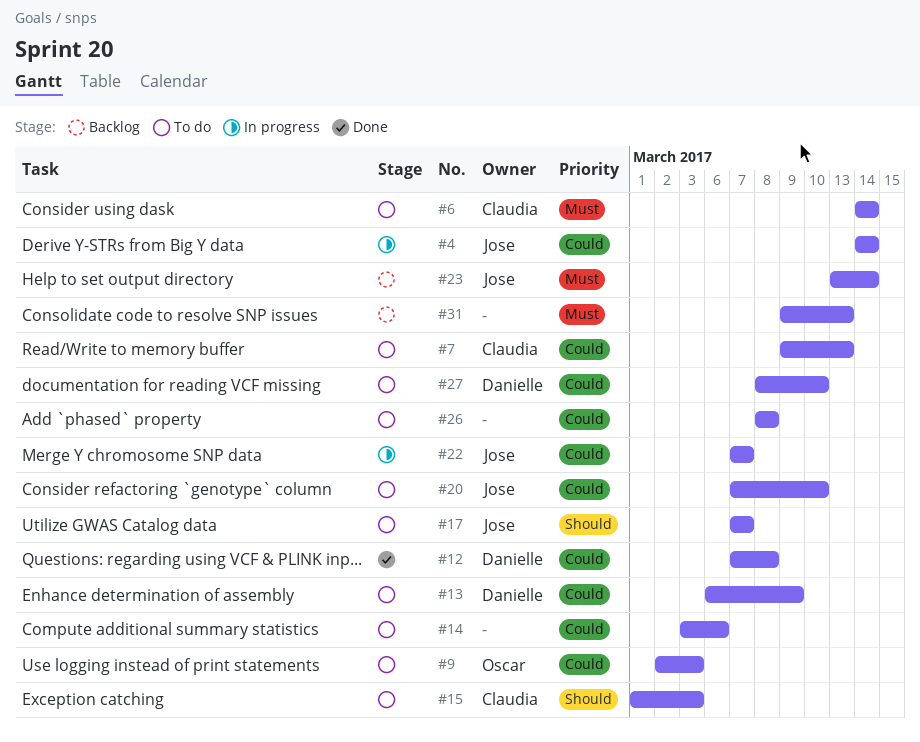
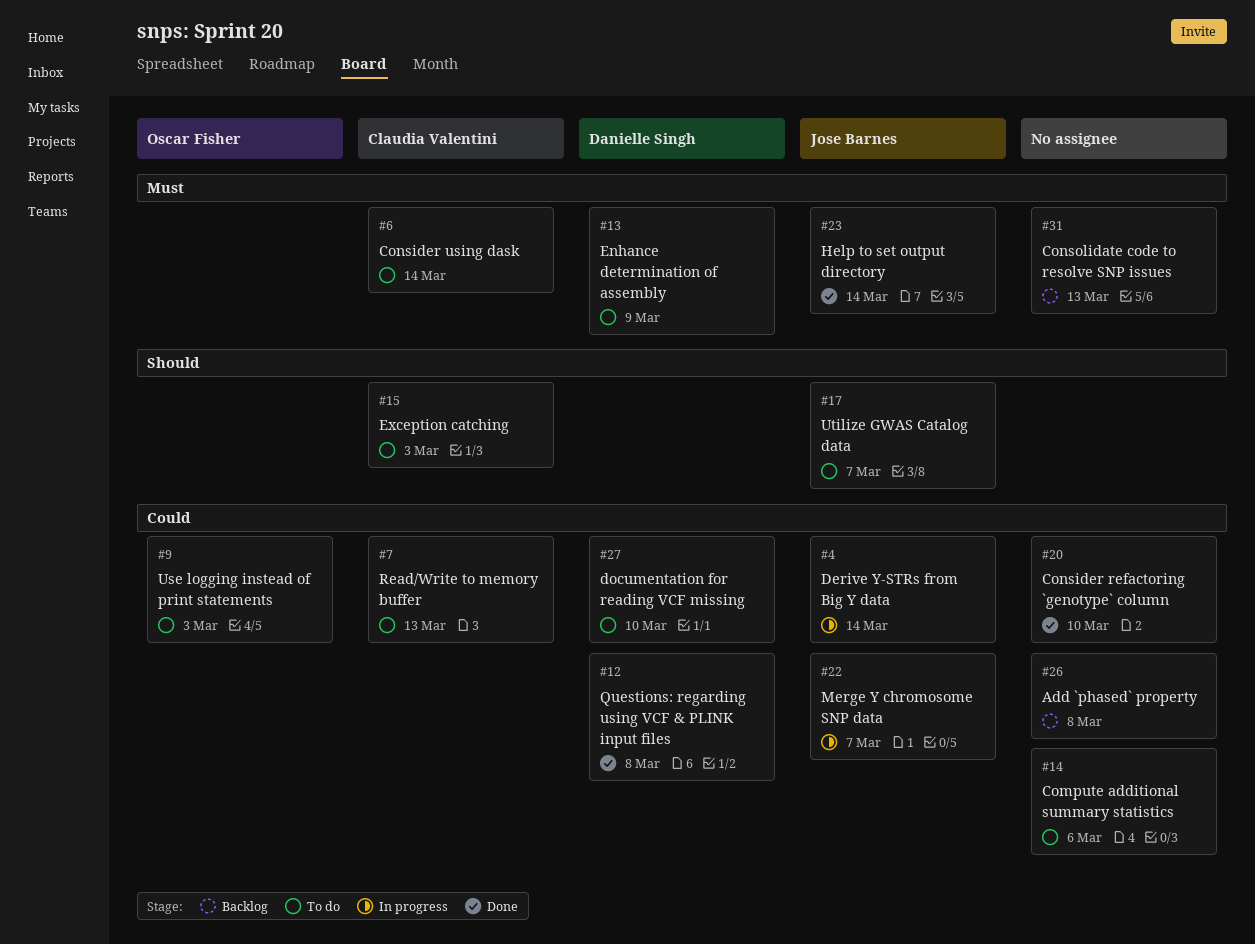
#13, priority: Could -> Must
#20, status: To do -> Done
#20, owner: Jose Barnes -> none
#23, status: Backlog -> Done
#26, status: To do -> Backlog

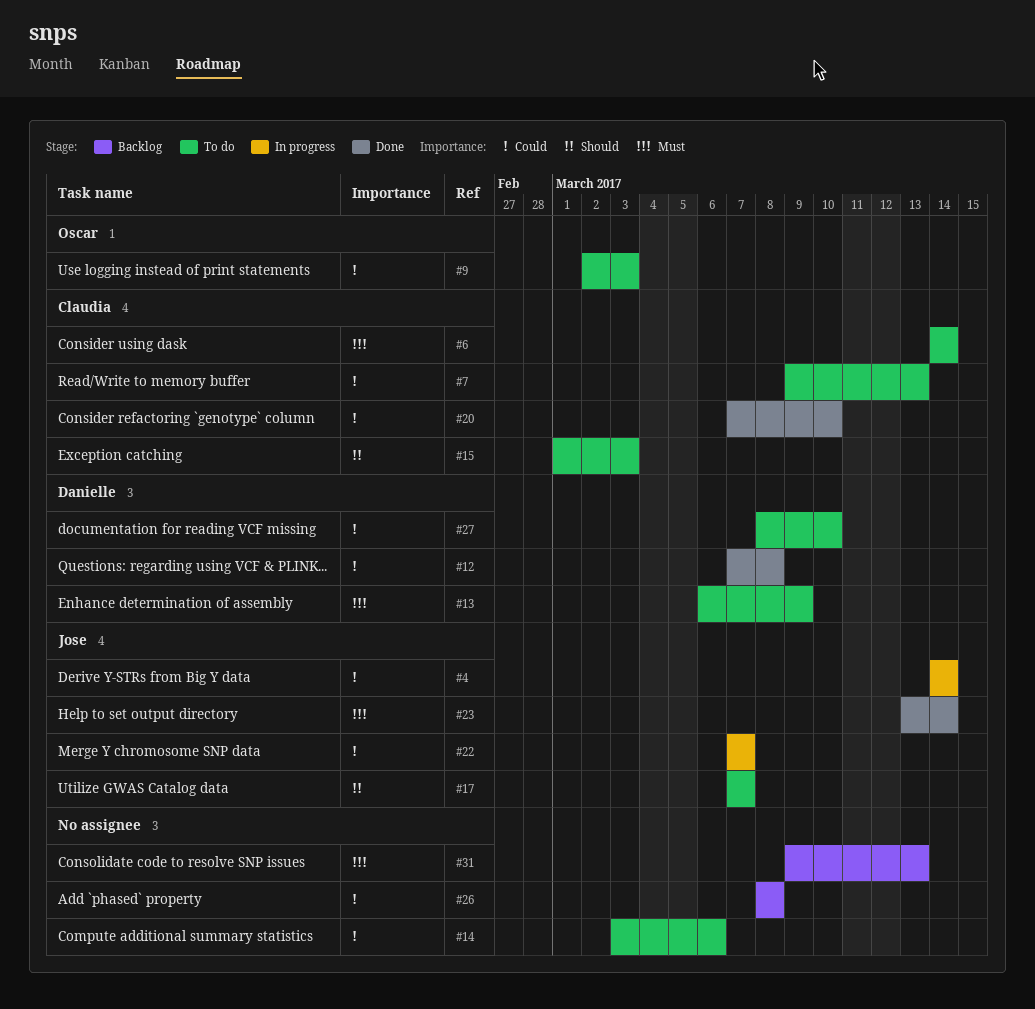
#20, owner: none -> Claudia Valentini

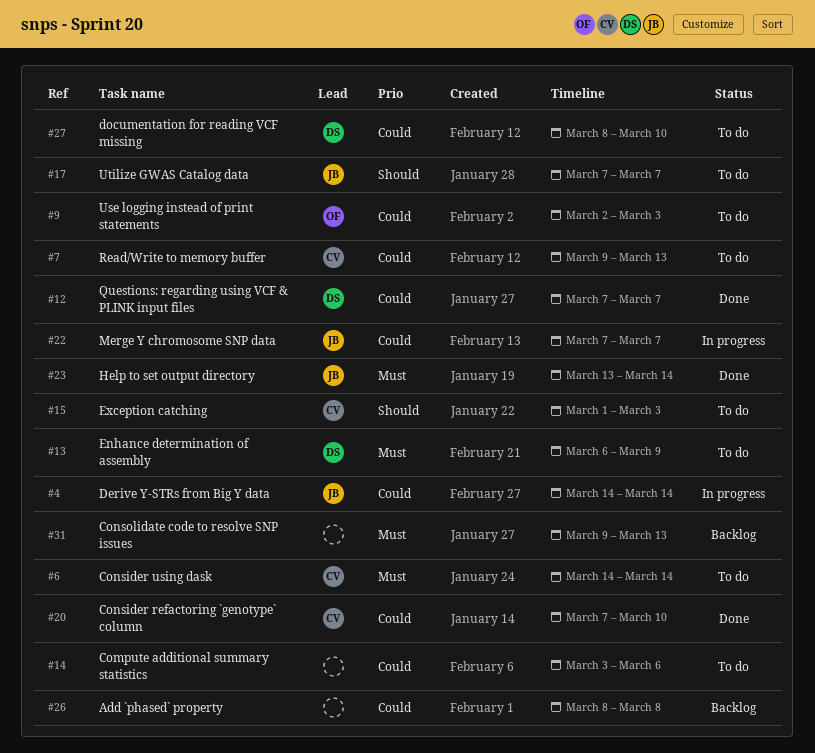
#12, due: Mar 8 -> Mar 7

